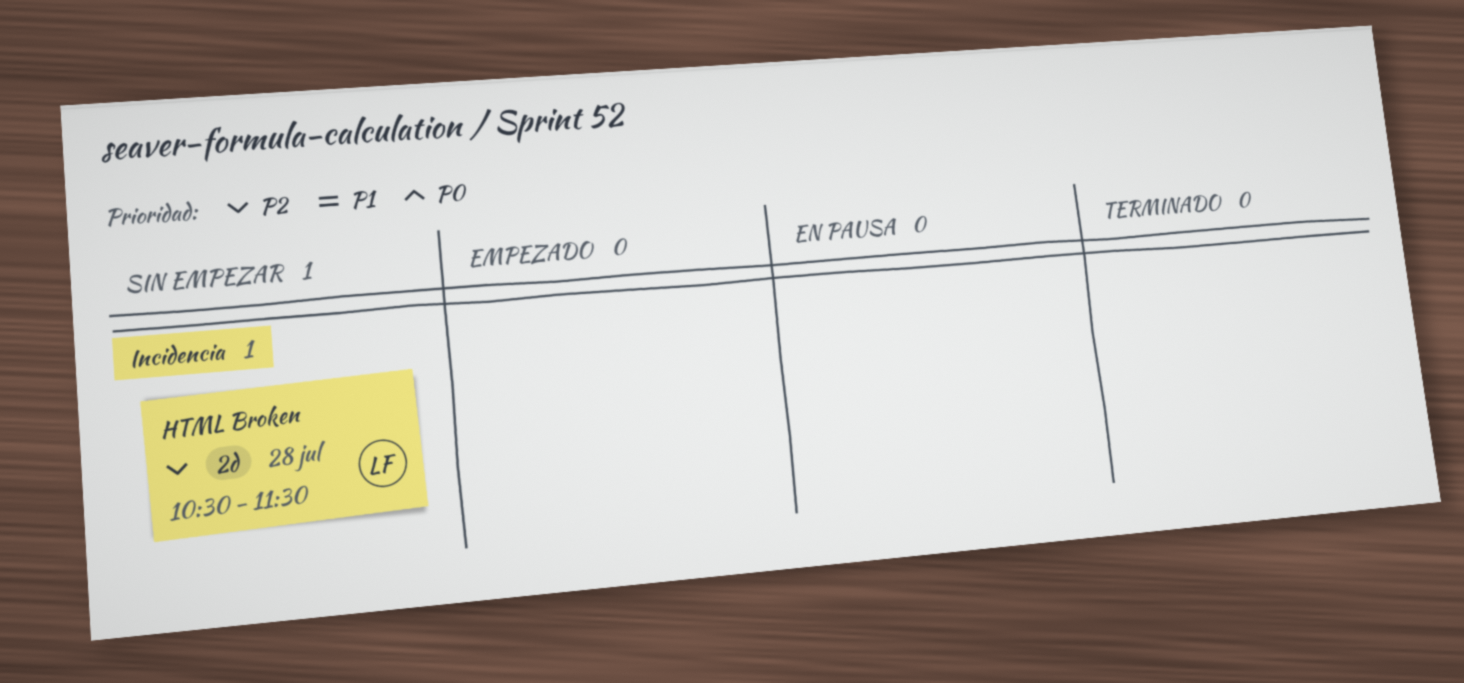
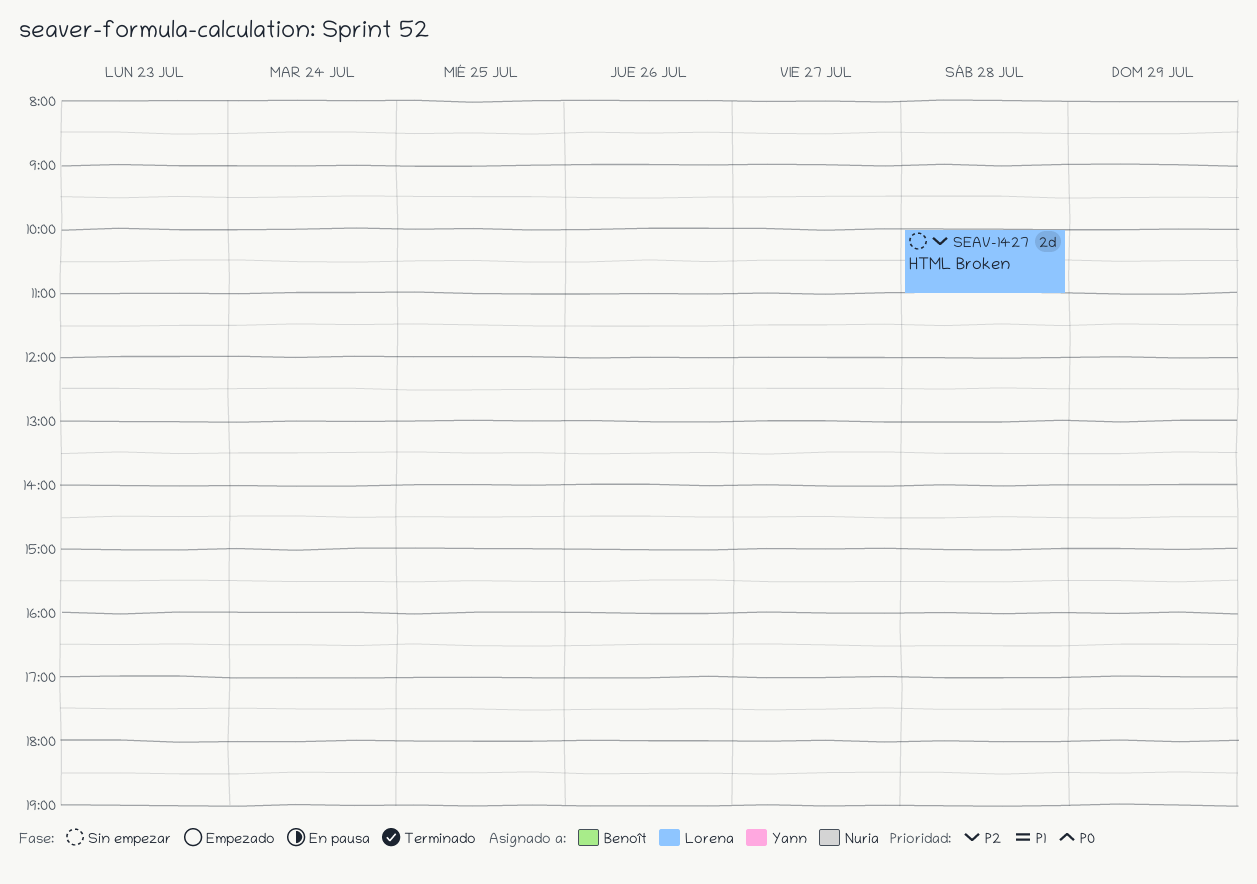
HTML Broken, begins: 10:30 -> 10:00
HTML Broken, ends: 11:30 -> 11:00

